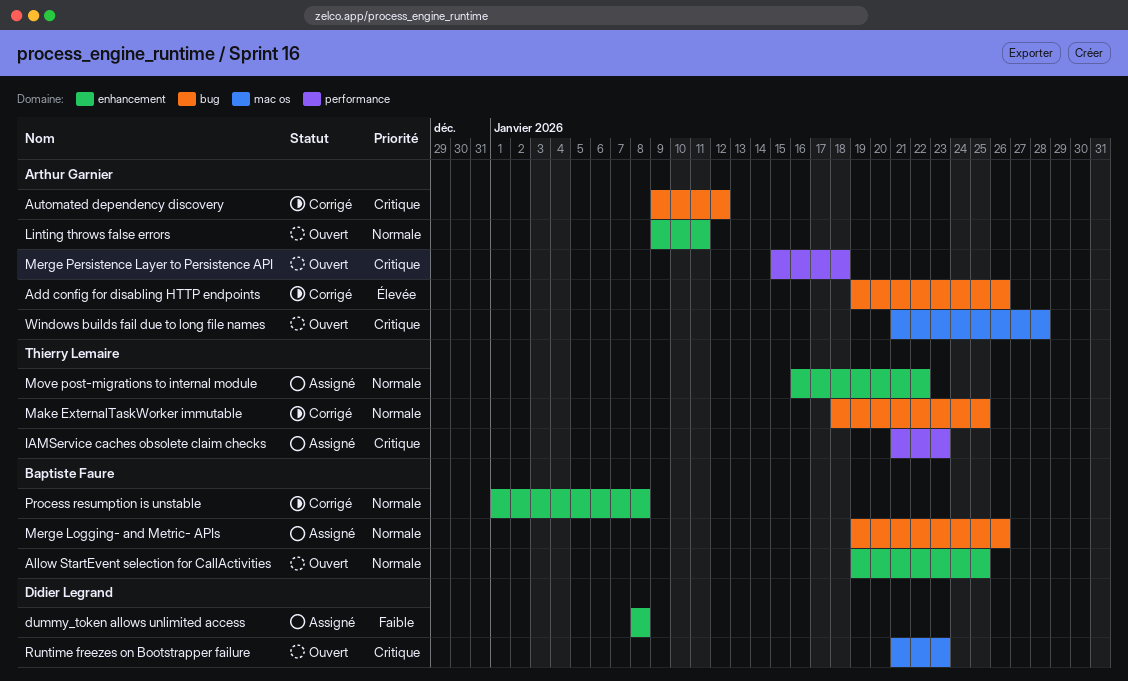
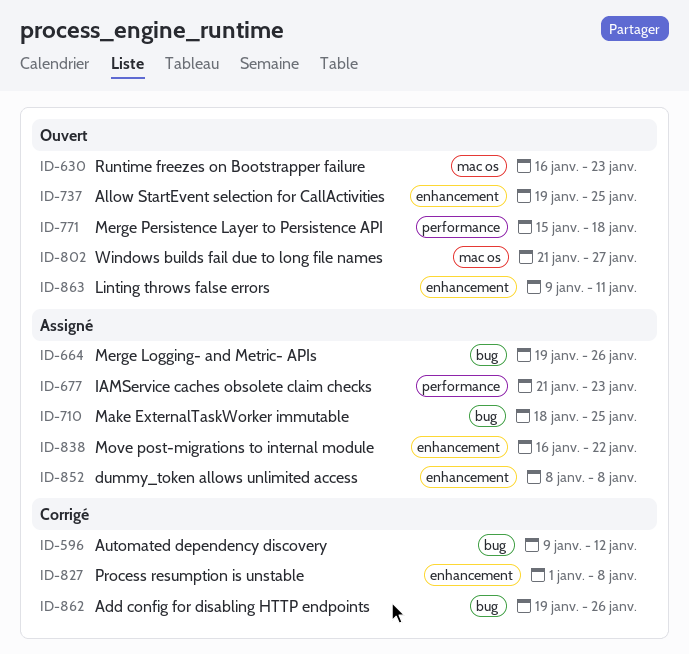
Make ExternalTaskWorker immutable, status: Corrigé -> Assigné
Runtime freezes on Bootstrapper failure, start: Jan 21 -> Jan 16
Windows builds fail due to long file names, due: Jan 28 -> Jan 27

